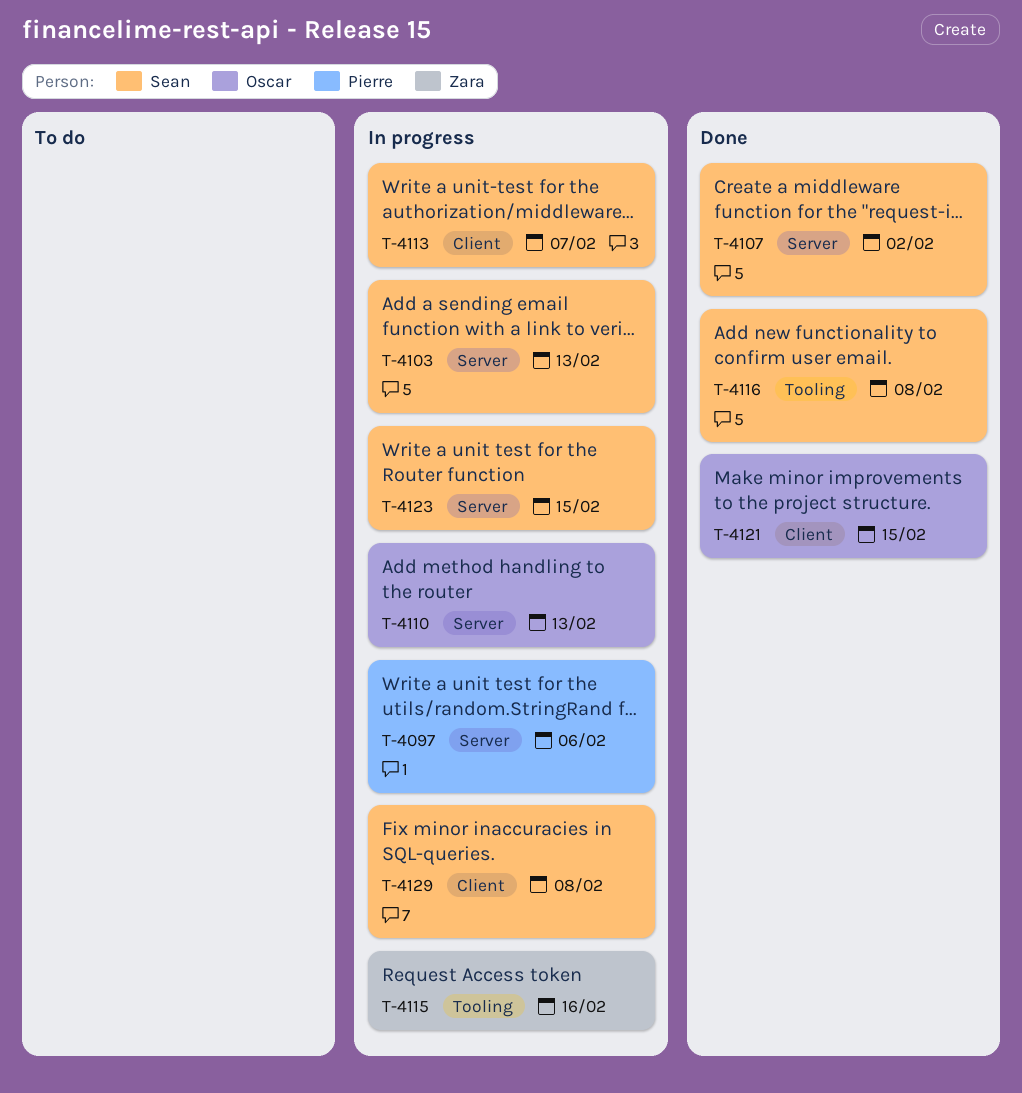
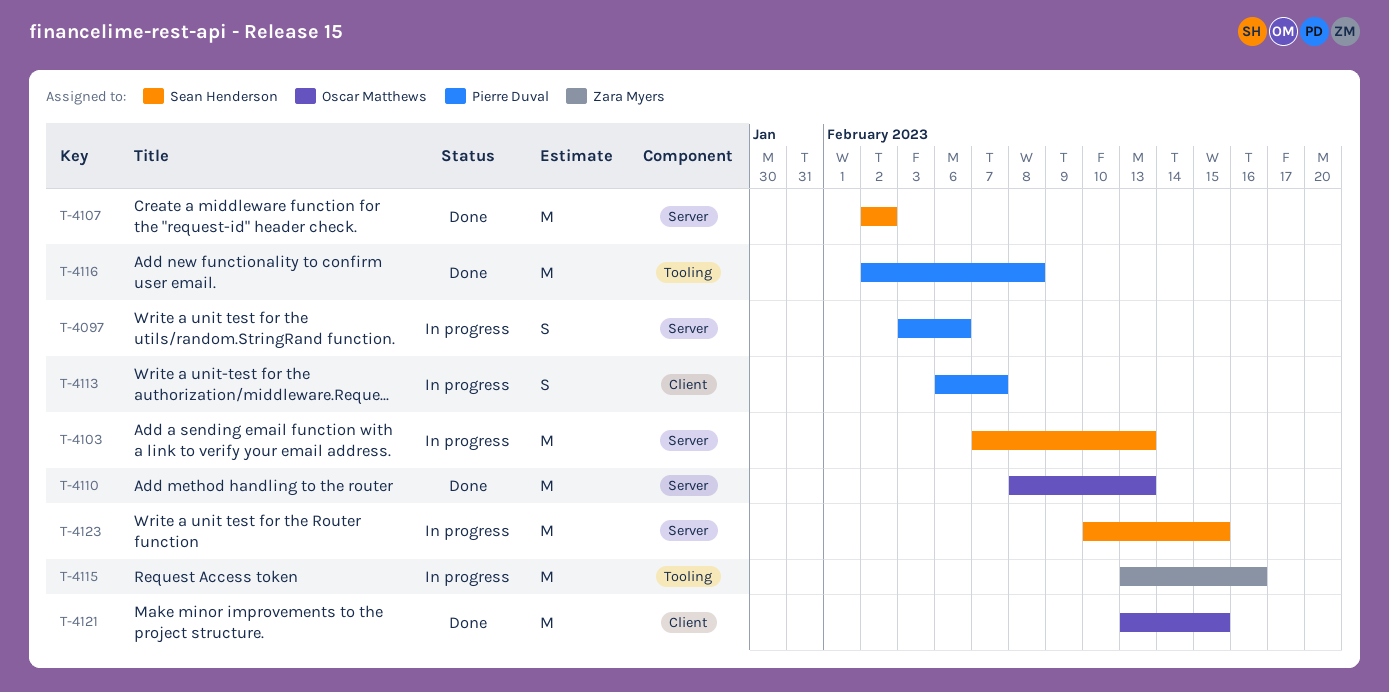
T-4110, status: In progress -> Done
T-4113, owner: Sean Henderson -> Pierre Duval
T-4116, owner: Sean Henderson -> Pierre Duval
T-4129: present -> none

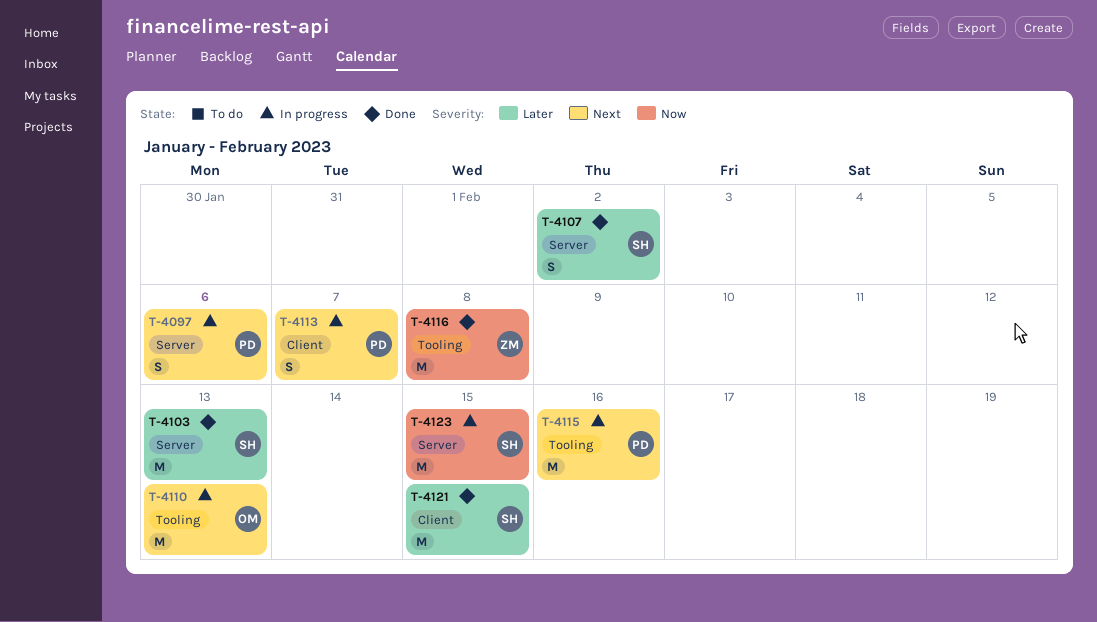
T-4103, status: In progress -> Done
T-4107, estimate: M -> S
T-4110, status: Done -> In progress
T-4110, label: Server -> Tooling
T-4115, owner: Zara Myers -> Pierre Duval
T-4116, owner: Pierre Duval -> Zara Myers
T-4121, owner: Oscar Matthews -> Sean Henderson

